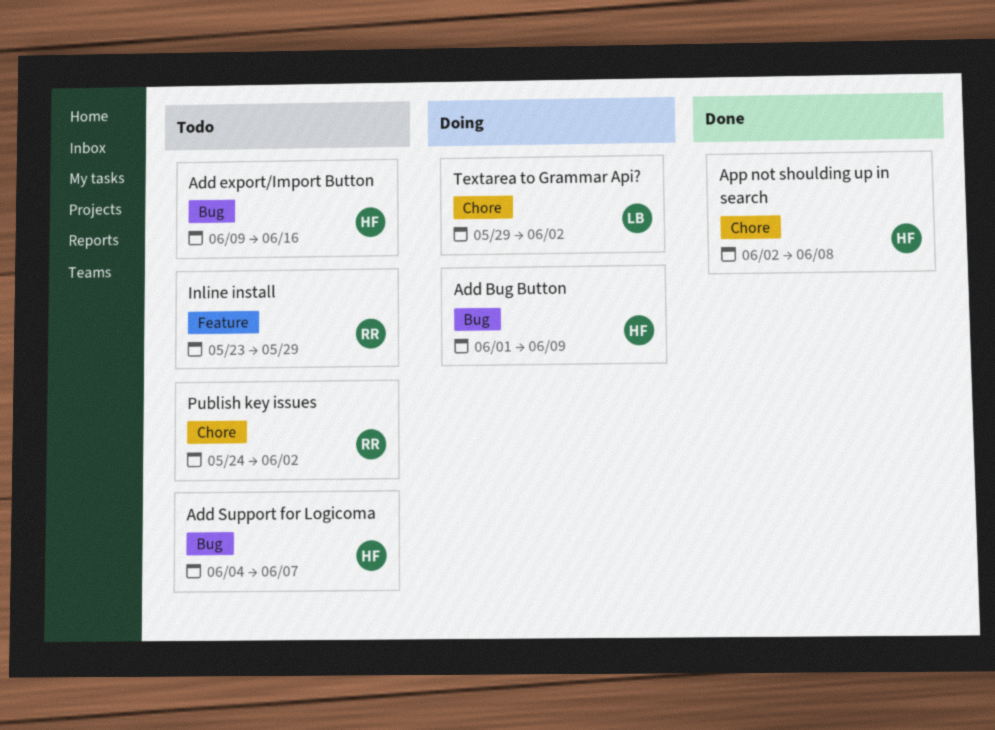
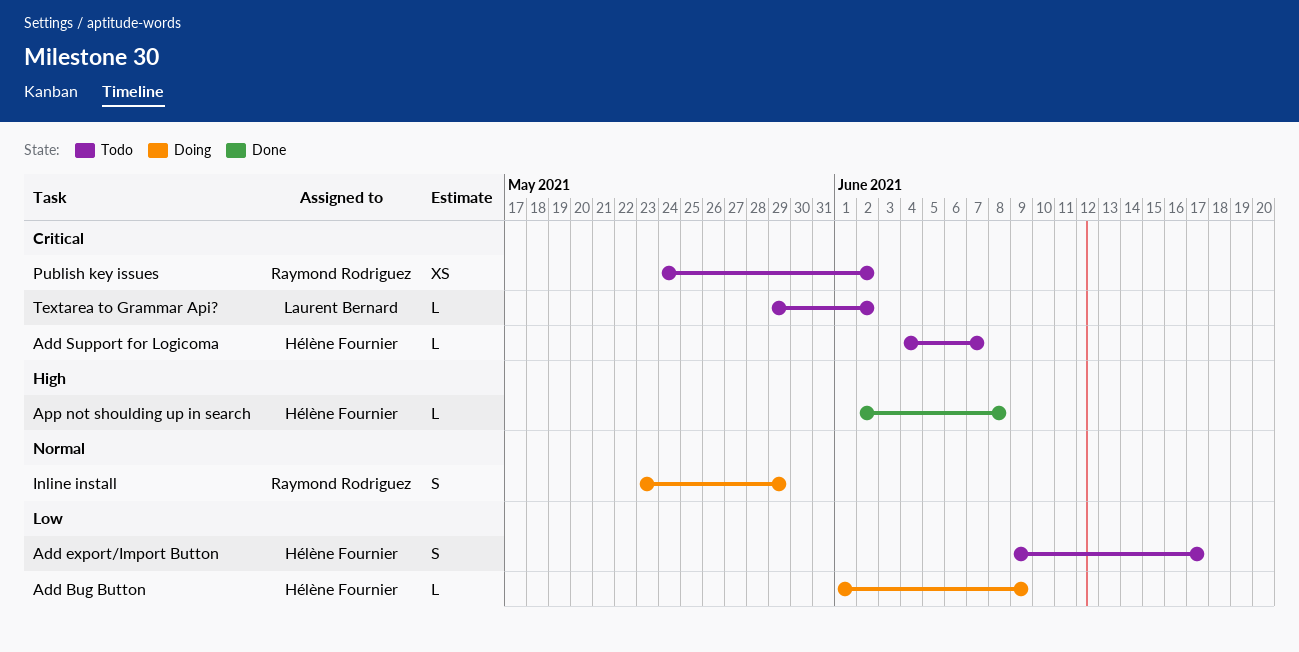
Add export/Import Button, due: Jun 16 -> Jun 17
Inline install, status: Todo -> Doing
Textarea to Grammar Api?, status: Doing -> Todo

